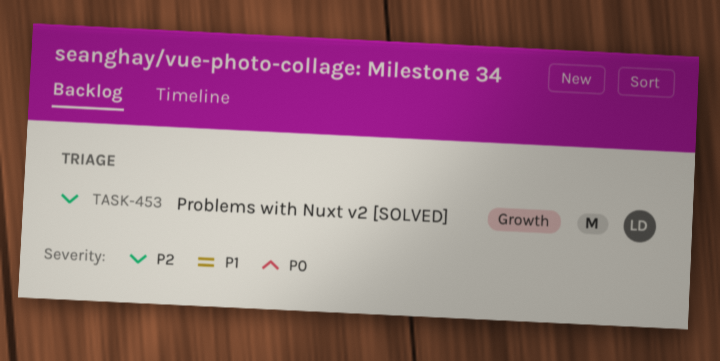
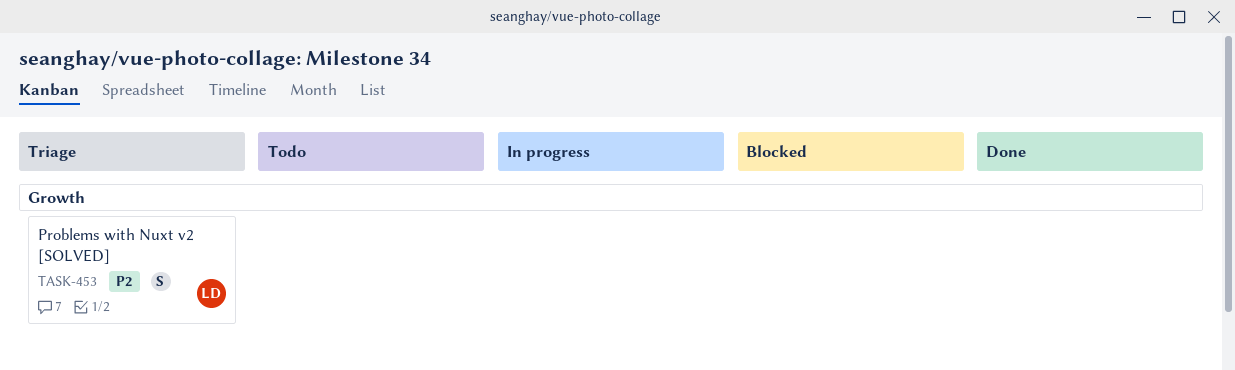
TASK-453, estimate: M -> S

